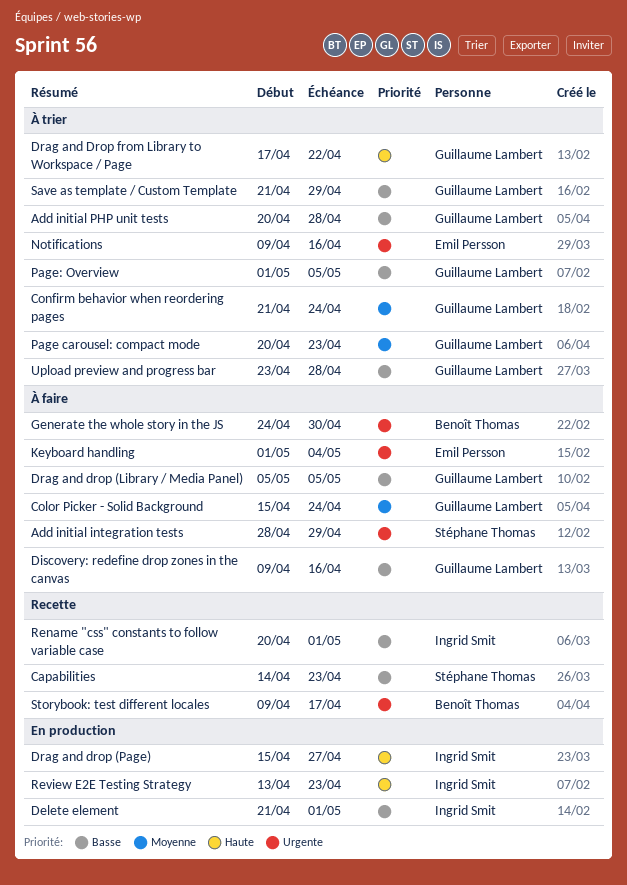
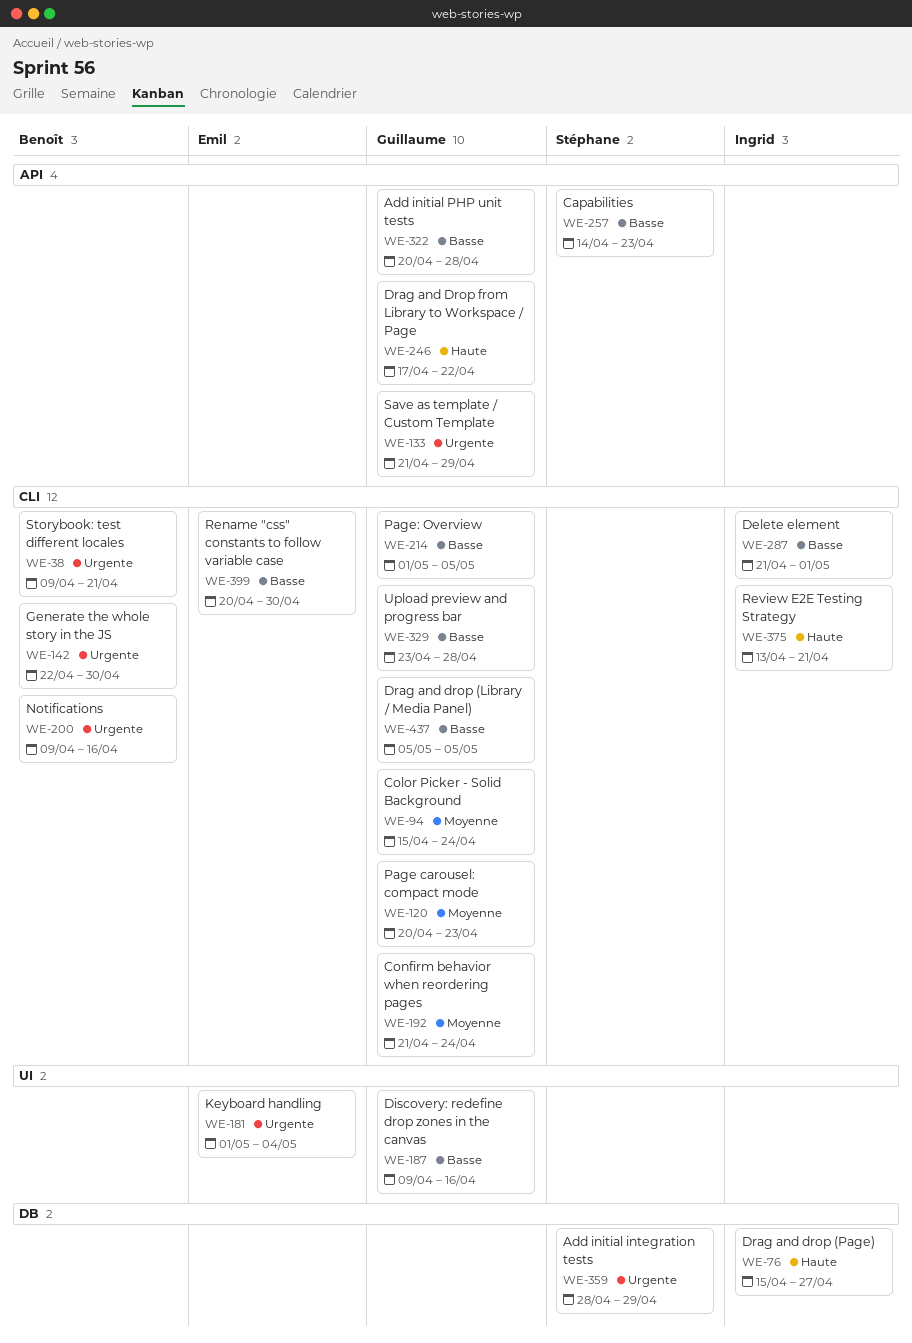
Generate the whole story in the JS, start: Apr 24 -> Apr 22
Notifications, owner: Emil Persson -> Benoît Thomas
Rename "css" constants to follow variable case, owner: Ingrid Smit -> Emil Persson
Rename "css" constants to follow variable case, due: May 1 -> Apr 30
Review E2E Testing Strategy, due: Apr 23 -> Apr 21
Save as template / Custom Template, priority: Basse -> Urgente
Storybook: test different locales, due: Apr 17 -> Apr 21

